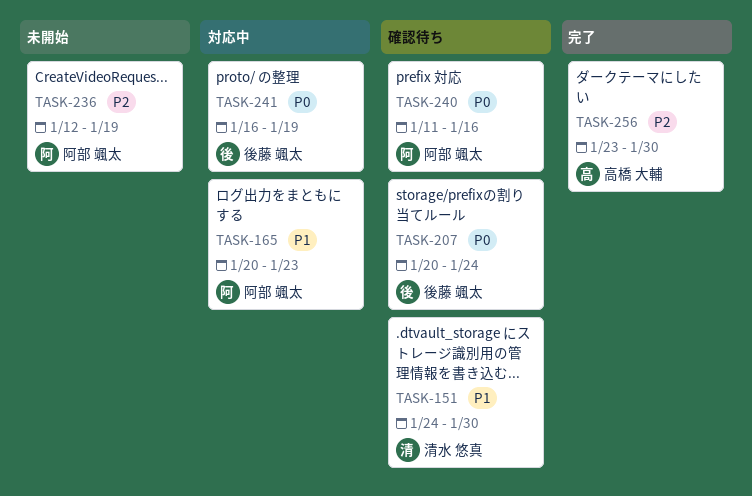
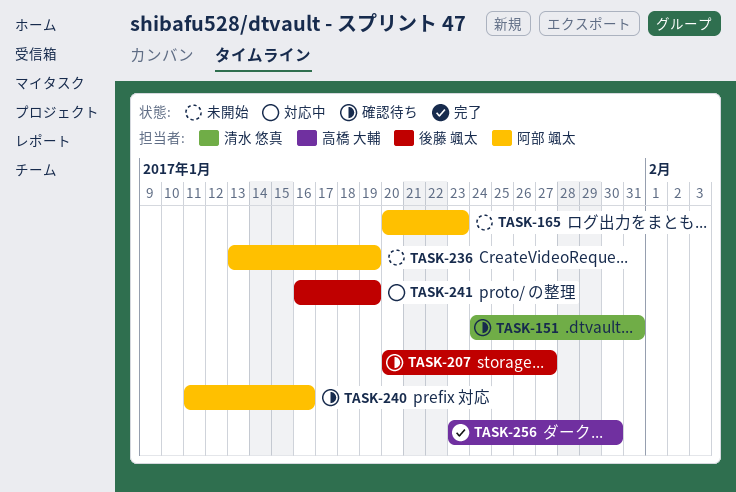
TASK-151, due: Jan 30 -> Jan 31
TASK-165, status: 対応中 -> 未開始
TASK-207, due: Jan 24 -> Jan 27
TASK-236, start: Jan 12 -> Jan 13

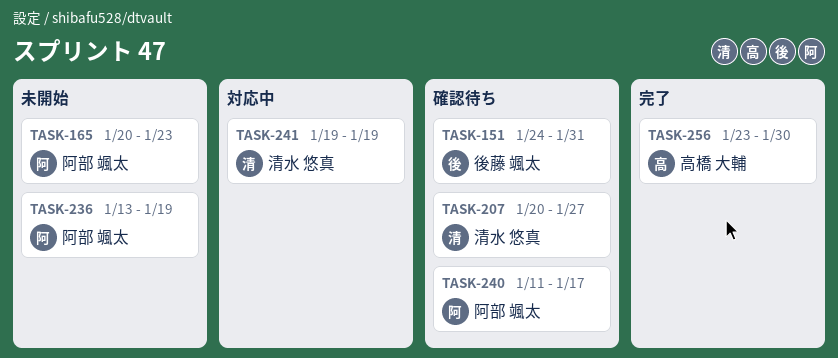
TASK-151, owner: 清水 悠真 -> 後藤 颯太
TASK-207, owner: 後藤 颯太 -> 清水 悠真
TASK-240, due: Jan 16 -> Jan 17
TASK-241, owner: 後藤 颯太 -> 清水 悠真
TASK-241, start: Jan 16 -> Jan 19

